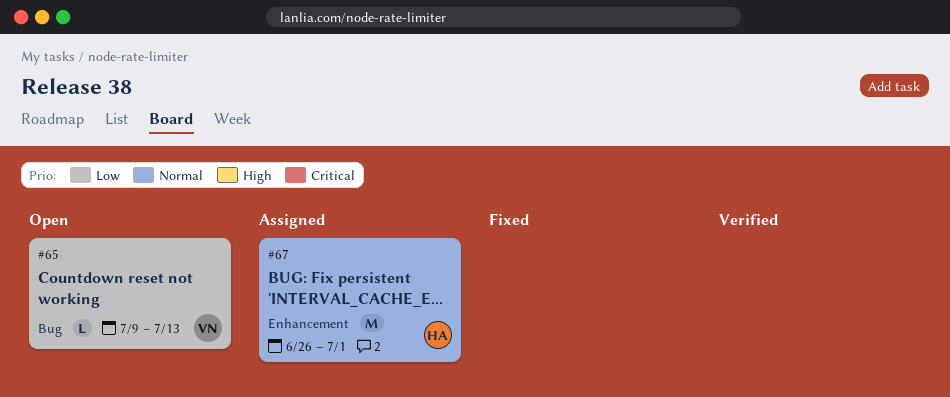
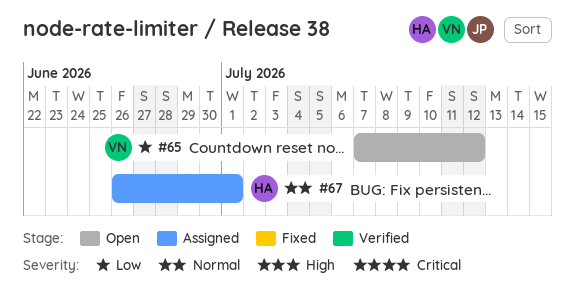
#65, start: Jul 9 -> Jul 7
#65, due: Jul 13 -> Jul 12

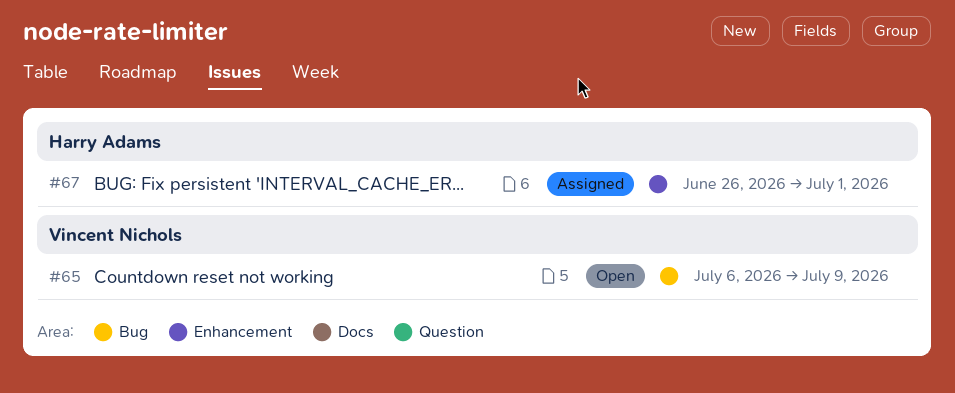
#65, start: Jul 7 -> Jul 6
#65, due: Jul 12 -> Jul 9

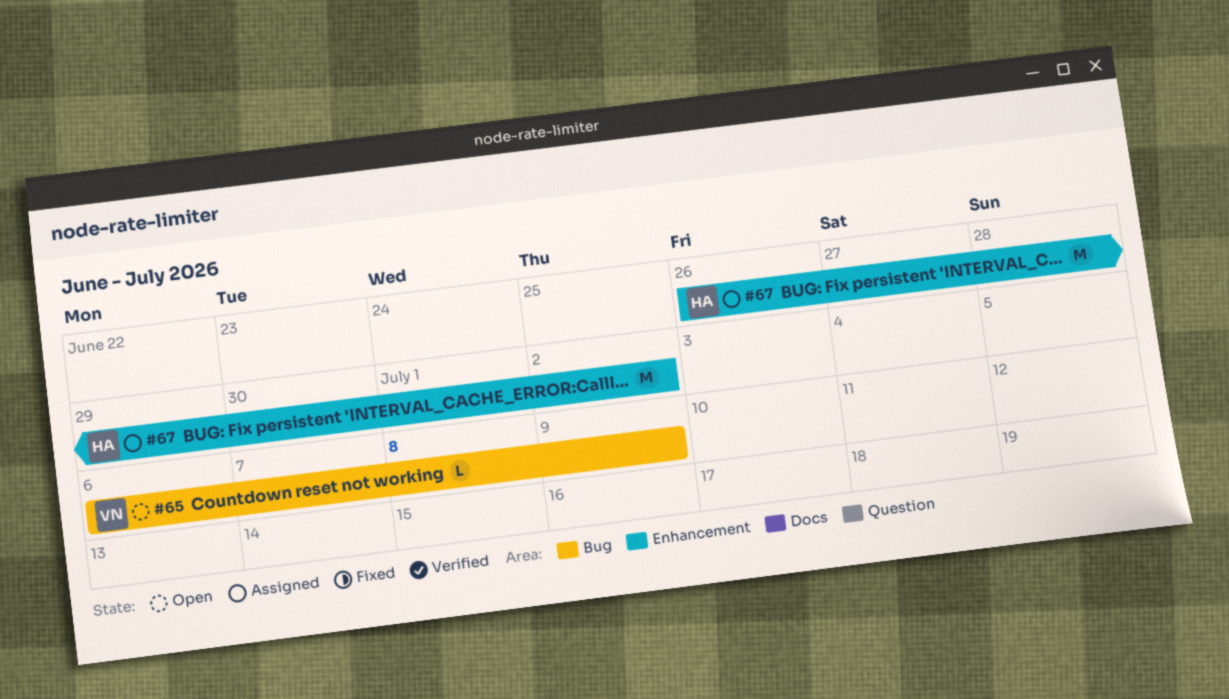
#67, due: Jul 1 -> Jul 2

